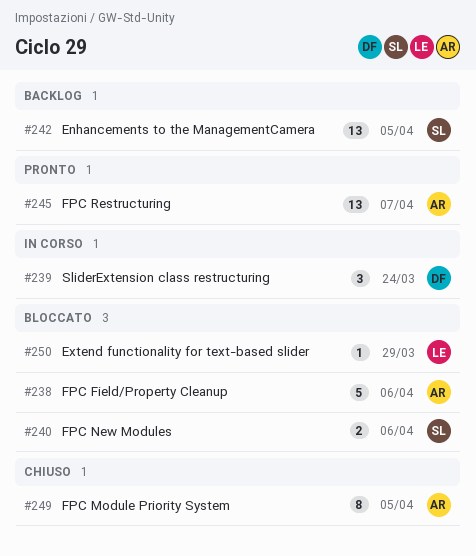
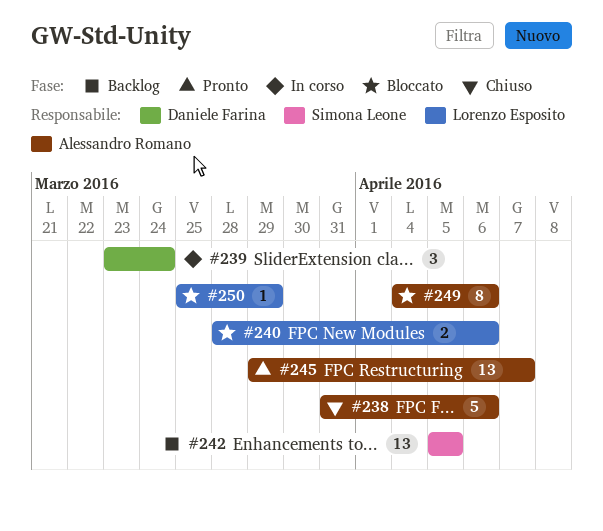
#238, status: Bloccato -> Chiuso
#240, owner: Simona Leone -> Lorenzo Esposito
#249, status: Chiuso -> Bloccato
#249, due: Apr 5 -> Apr 6

